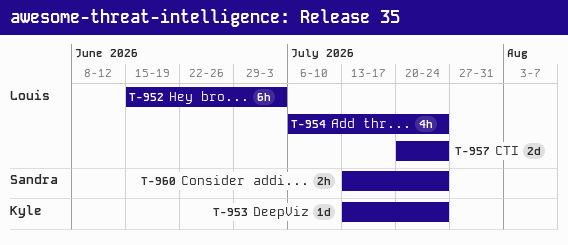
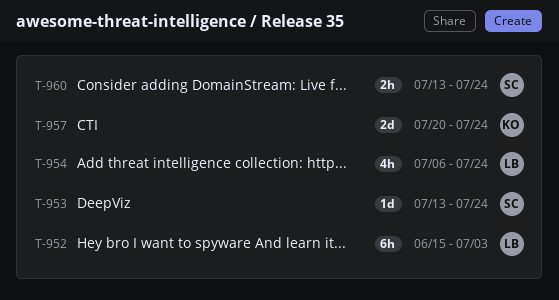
T-953, owner: Kyle -> Sandra
T-957, owner: Louis -> Kyle

